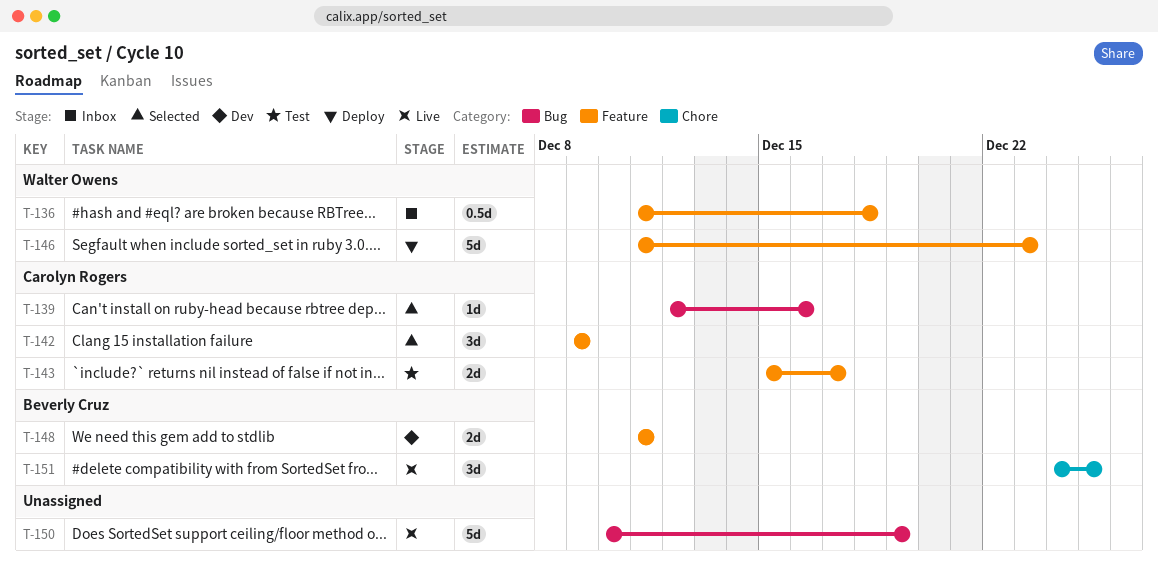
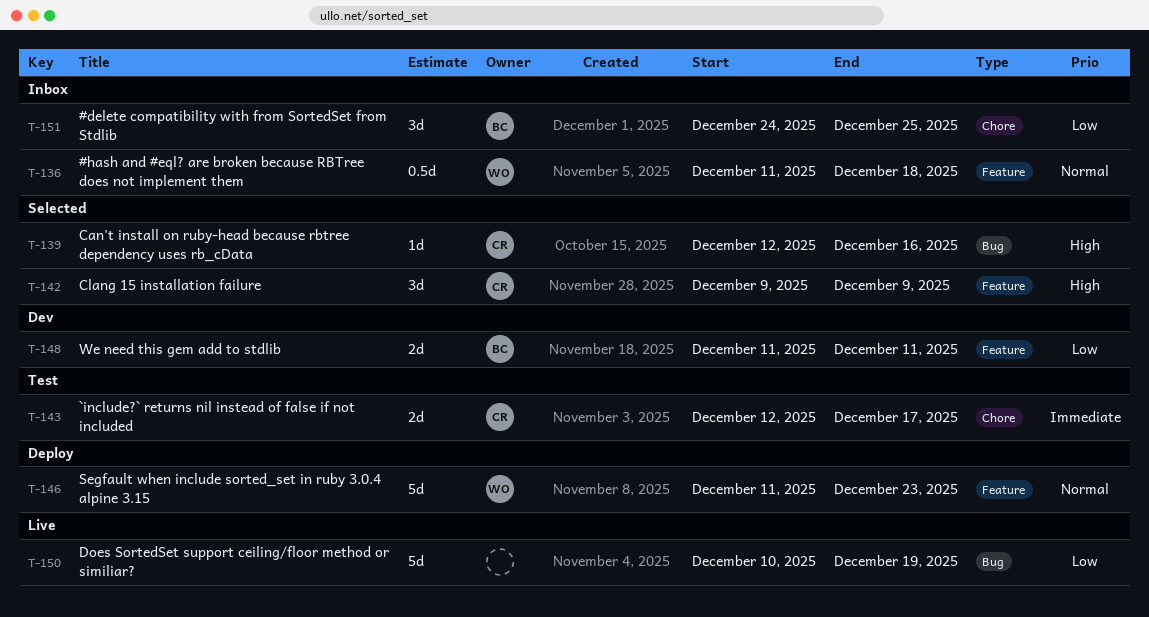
T-143, label: Feature -> Chore
T-143, start: Dec 15 -> Dec 12
T-151, status: Live -> Inbox

